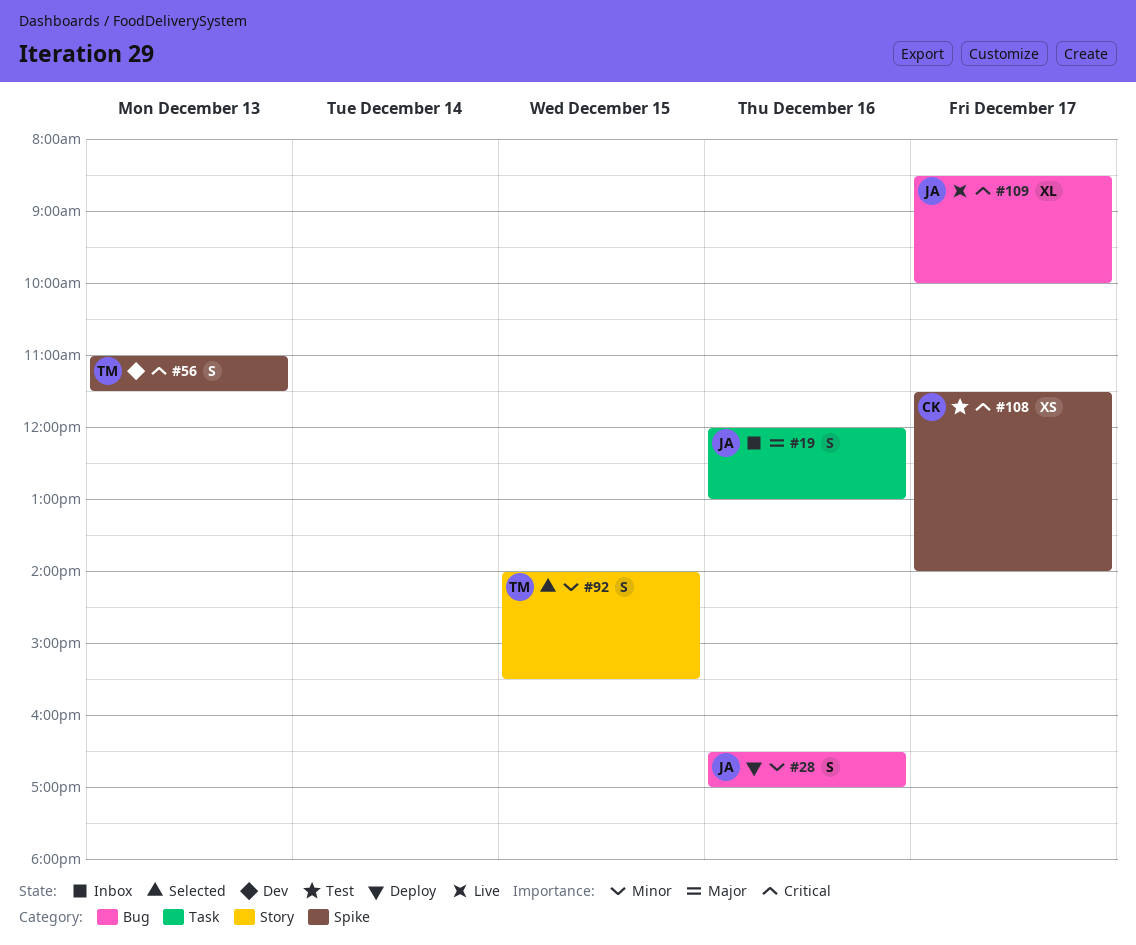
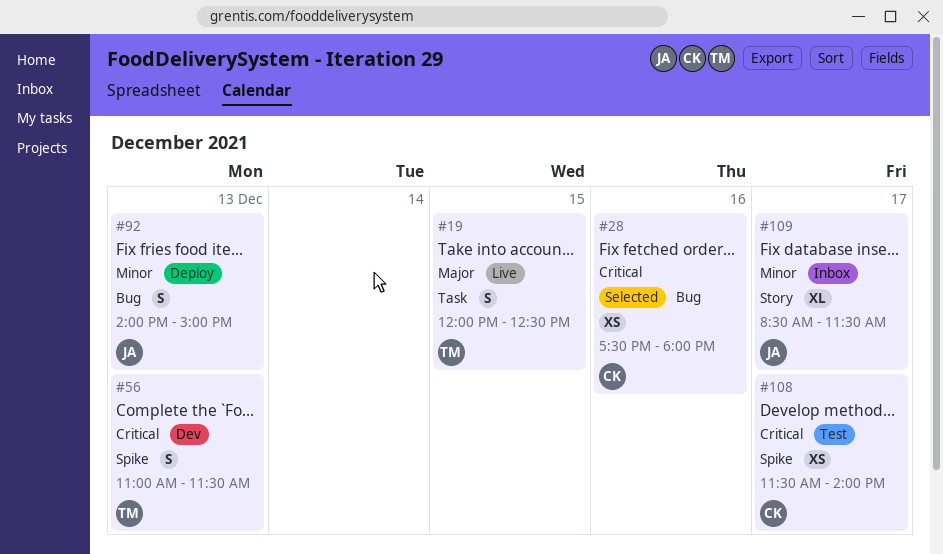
#19, status: Inbox -> Live
#19, owner: JA -> TM
#19, day: Dec 16 -> Dec 15
#19, ends: 13:00 -> 12:30
#28, status: Deploy -> Selected
#28, owner: JA -> CK
#28, priority: Minor -> Critical
#28, estimate: S -> XS
#28, begins: 16:30 -> 17:30
#28, ends: 17:00 -> 18:00
#92, status: Selected -> Deploy
#92, owner: TM -> JA
#92, label: Story -> Bug
#92, day: Dec 15 -> Dec 13
#92, ends: 15:30 -> 15:00
#109, status: Live -> Inbox
#109, priority: Critical -> Minor
#109, label: Bug -> Story
#109, ends: 10:00 -> 11:30

